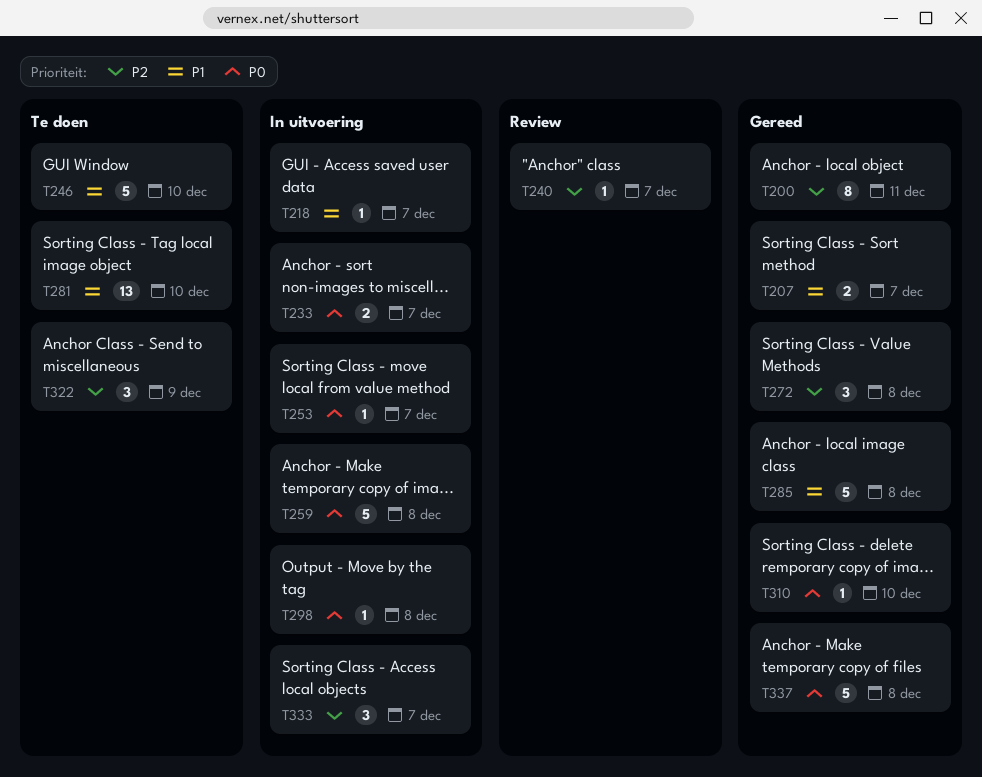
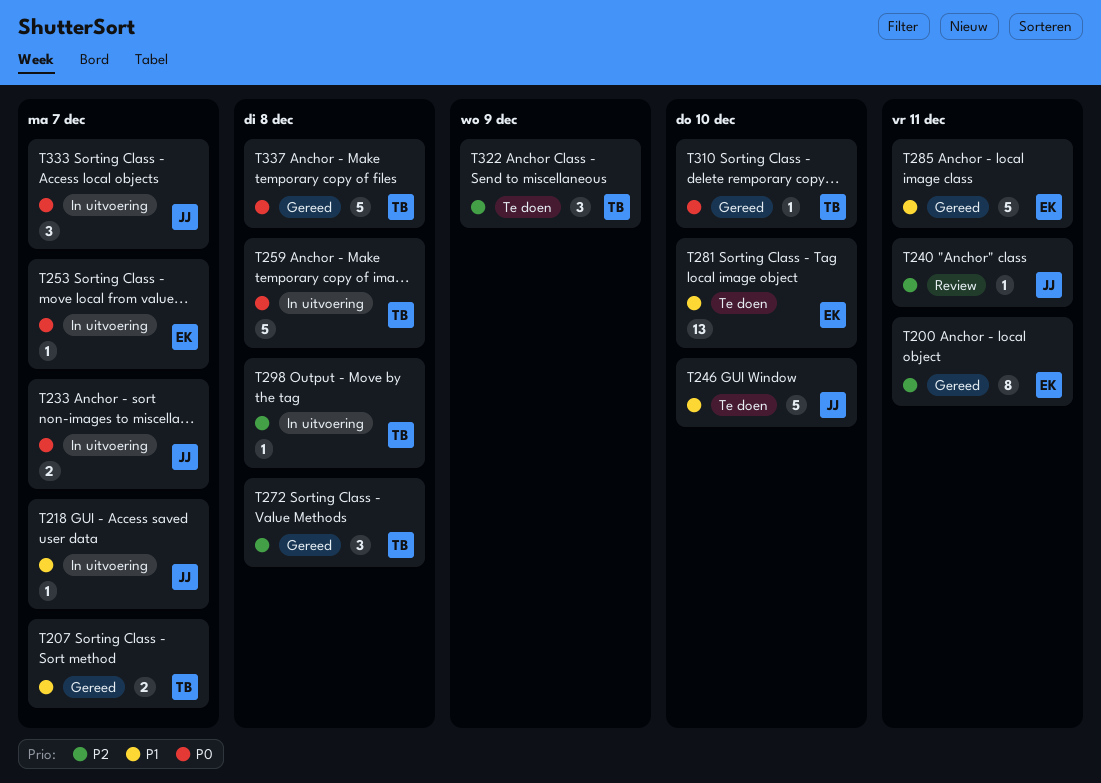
T240, due: Dec 7 -> Dec 11
T285, due: Dec 8 -> Dec 11
T298, priority: P0 -> P2
T333, priority: P2 -> P0

